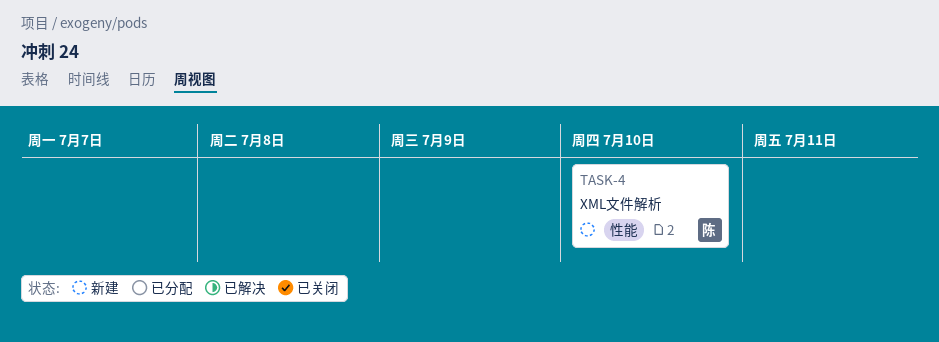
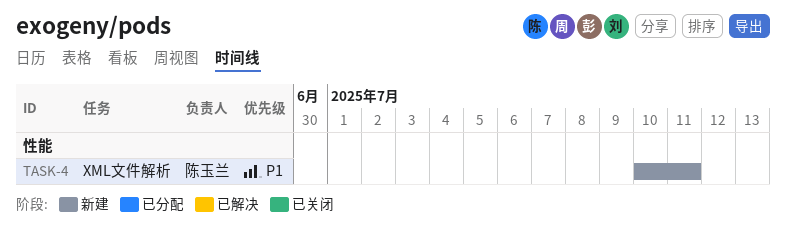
TASK-4, due: Jul 10 -> Jul 11

